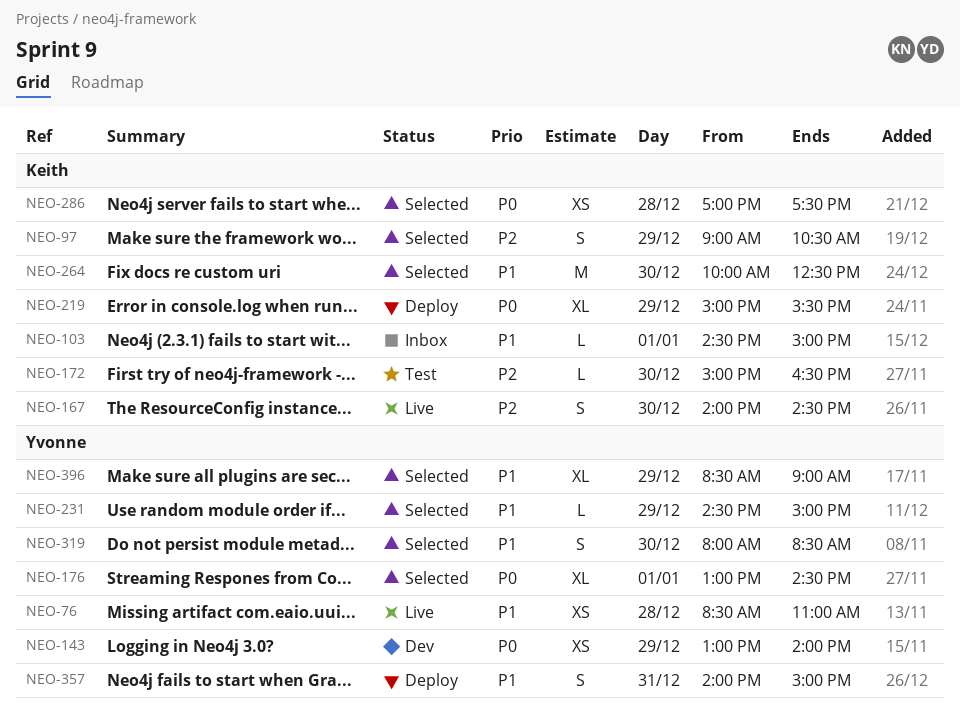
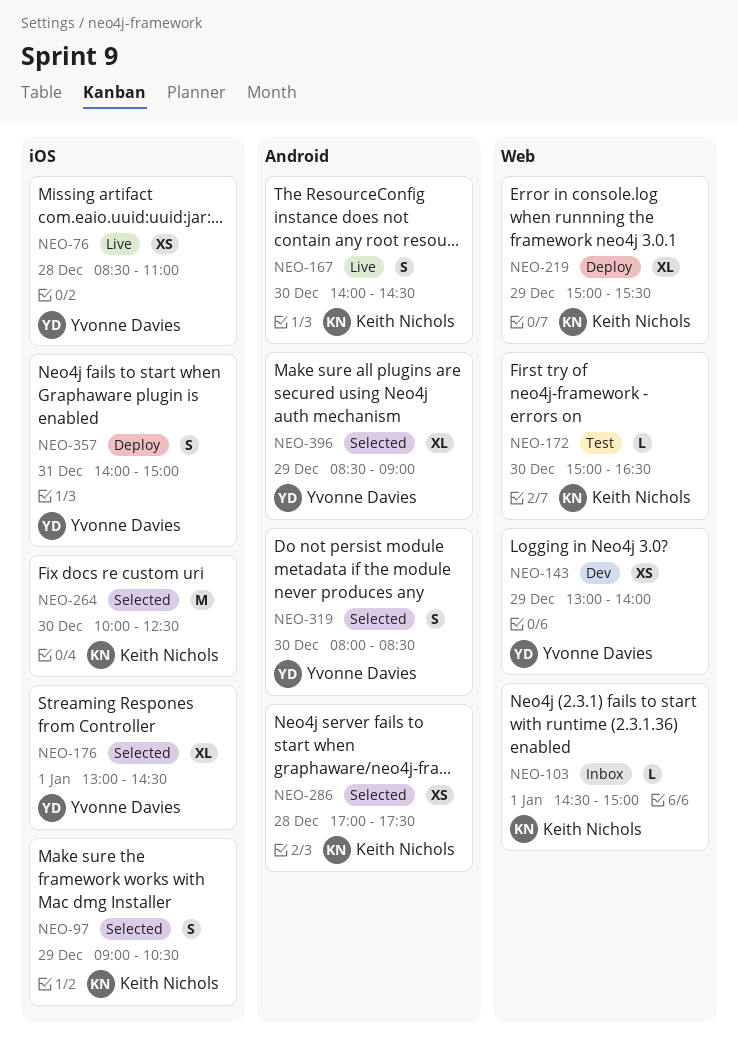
NEO-231: present -> none

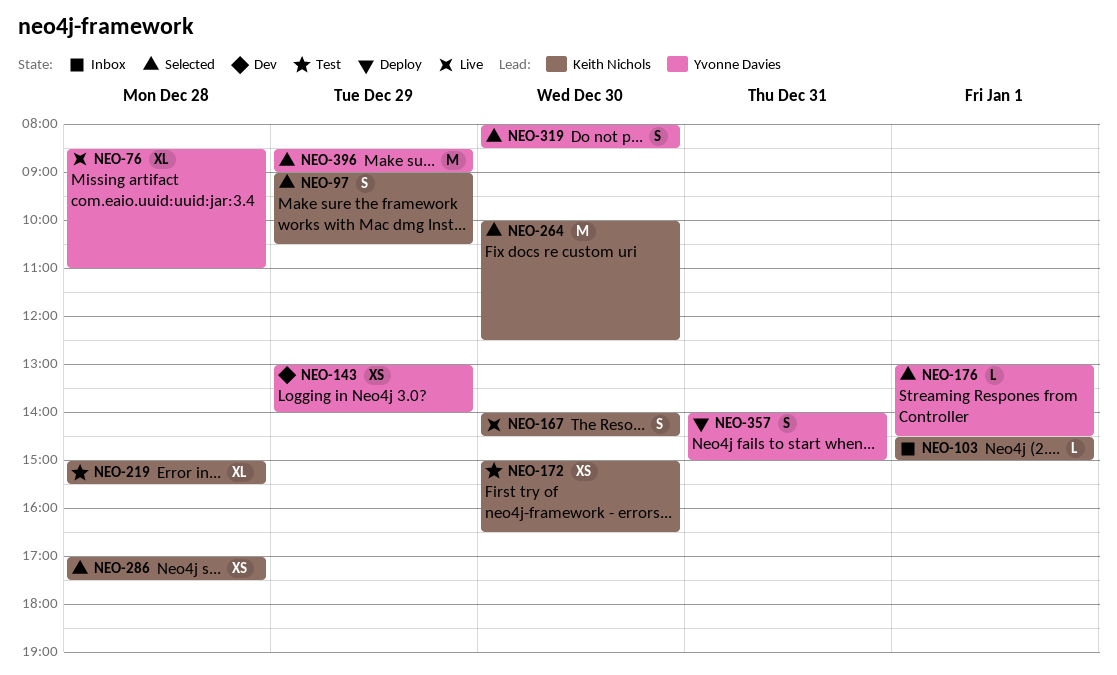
NEO-76, estimate: XS -> XL
NEO-172, estimate: L -> XS
NEO-176, estimate: XL -> L
NEO-219, status: Deploy -> Test
NEO-219, day: Dec 29 -> Dec 28
NEO-396, estimate: XL -> M

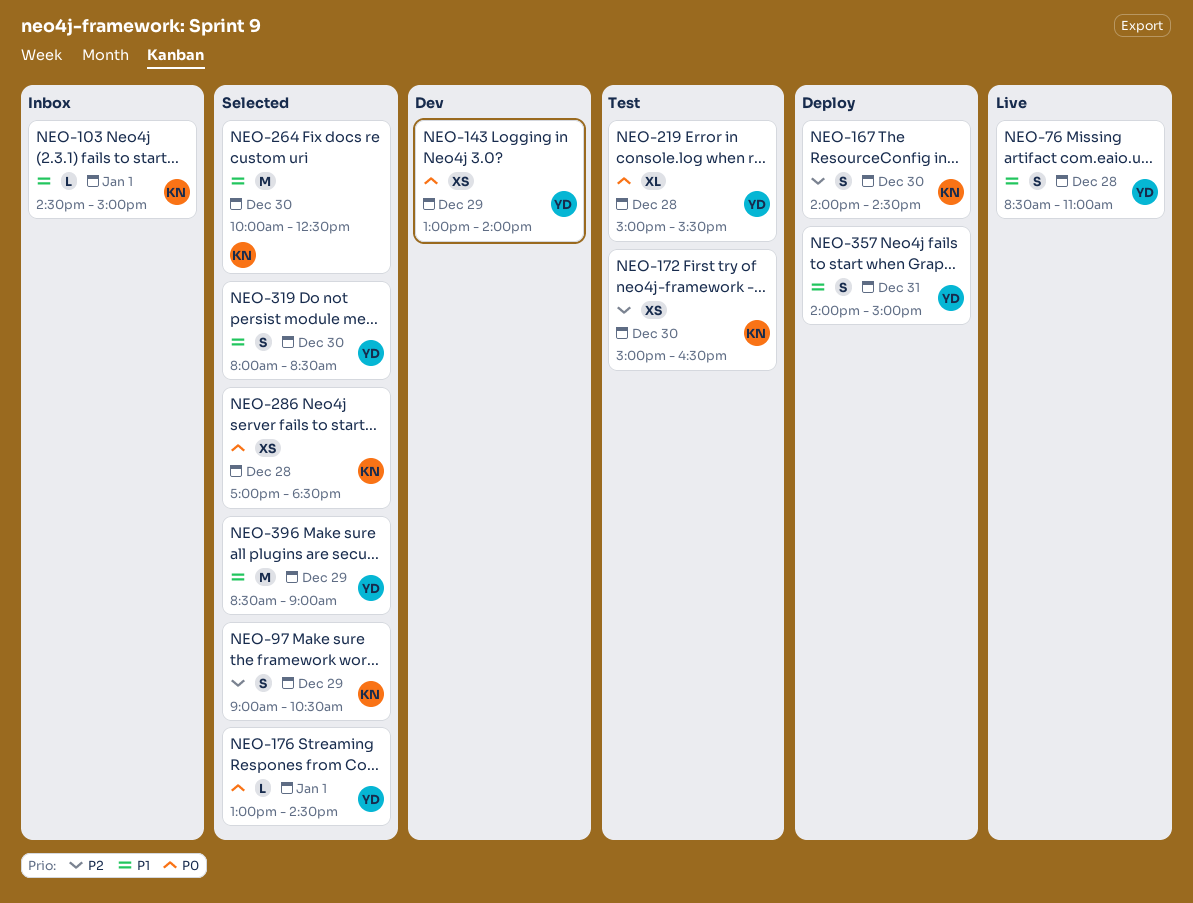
NEO-76, estimate: XL -> S
NEO-167, status: Live -> Deploy
NEO-219, owner: Keith Nichols -> Yvonne Davies
NEO-286, ends: 17:30 -> 18:30

